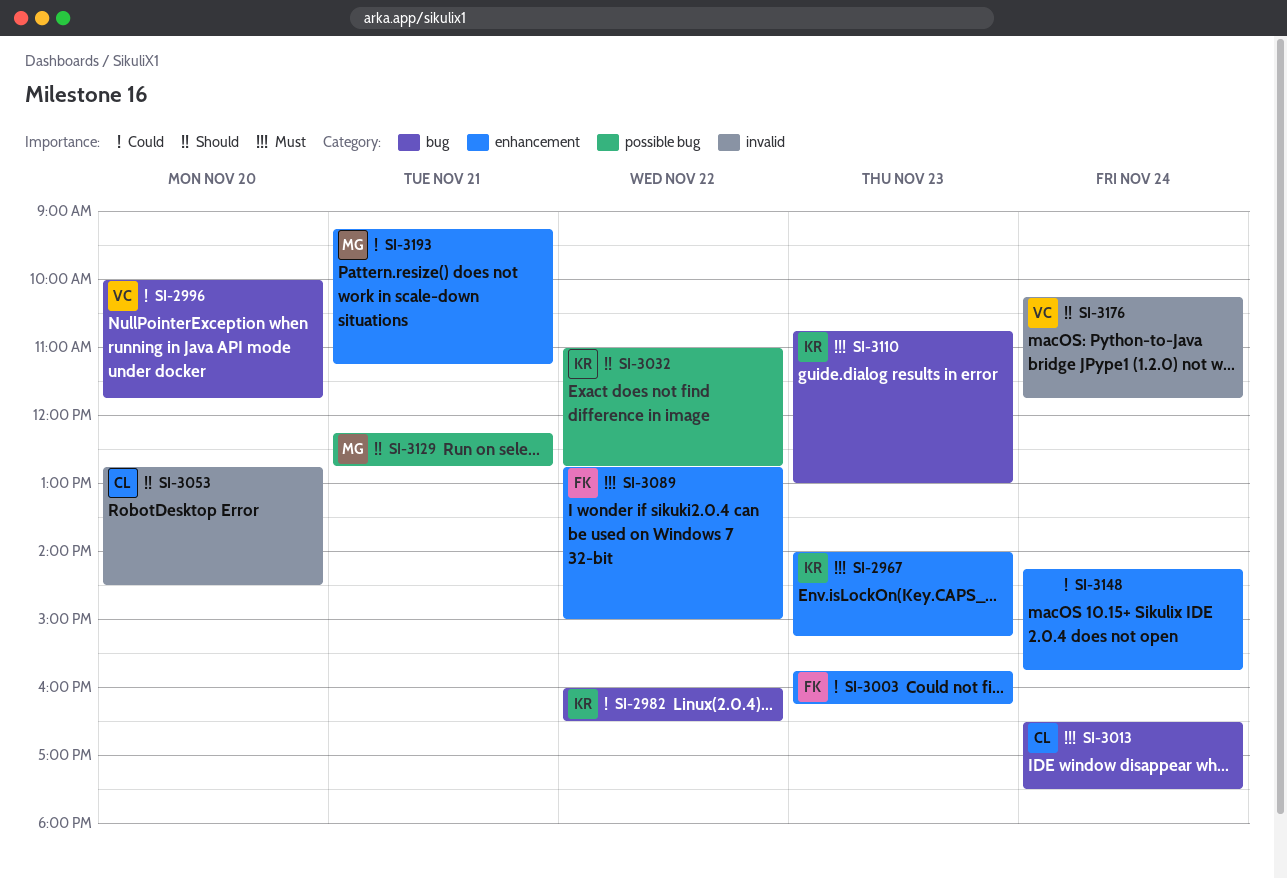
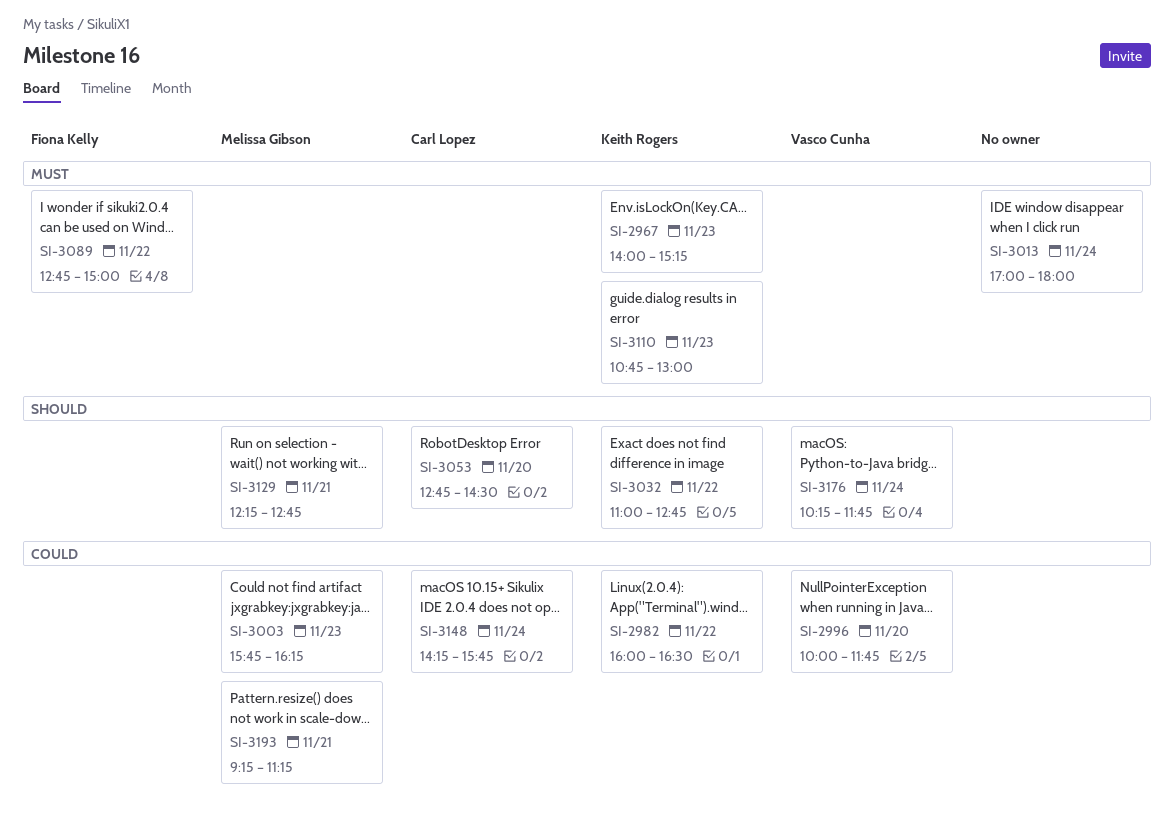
SI-3003, owner: Fiona Kelly -> Melissa Gibson
SI-3013, owner: Carl Lopez -> none
SI-3013, begins: 16:30 -> 17:00
SI-3013, ends: 17:30 -> 18:00
SI-3148, owner: none -> Carl Lopez

